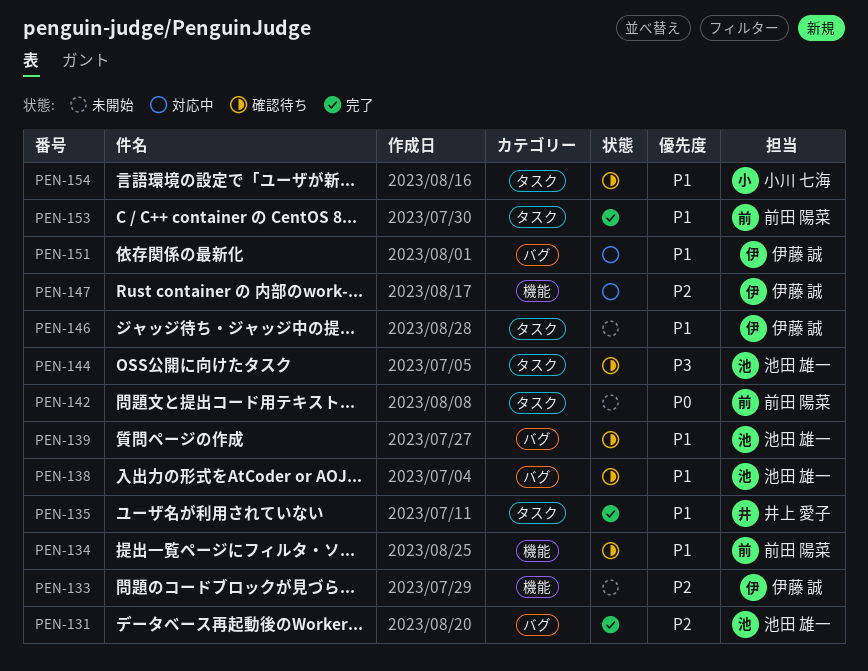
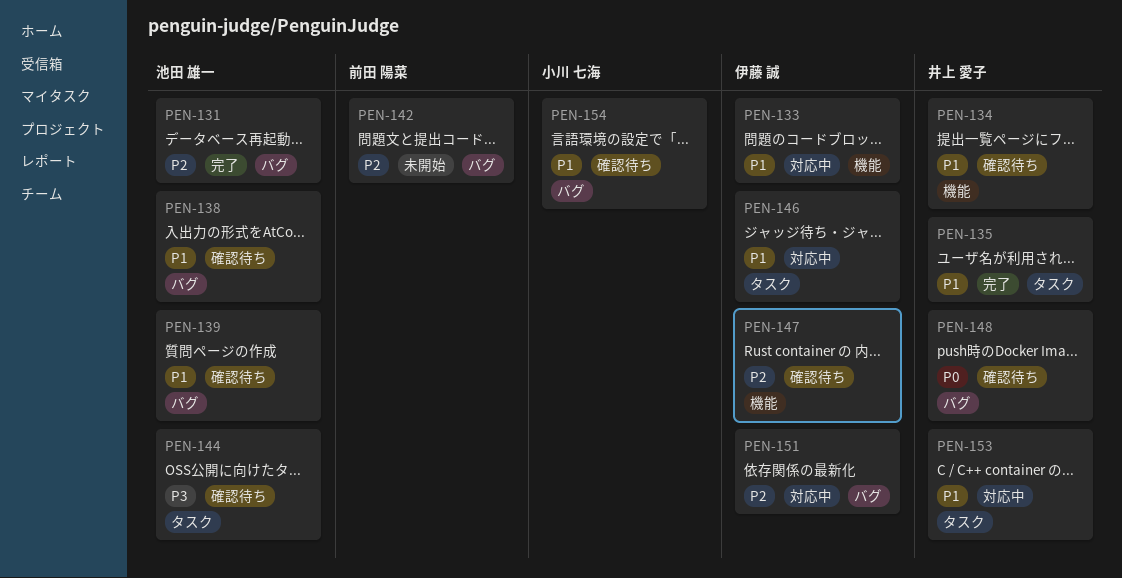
PEN-133, status: 未開始 -> 対応中
PEN-133, priority: P2 -> P1
PEN-134, owner: 前田 陽菜 -> 井上 愛子
PEN-142, priority: P0 -> P2
PEN-142, label: タスク -> バグ
PEN-146, status: 未開始 -> 対応中
PEN-147, status: 対応中 -> 確認待ち
PEN-148: none -> present
PEN-151, priority: P1 -> P2
PEN-153, status: 完了 -> 対応中
PEN-153, owner: 前田 陽菜 -> 井上 愛子
PEN-154, label: タスク -> バグ

